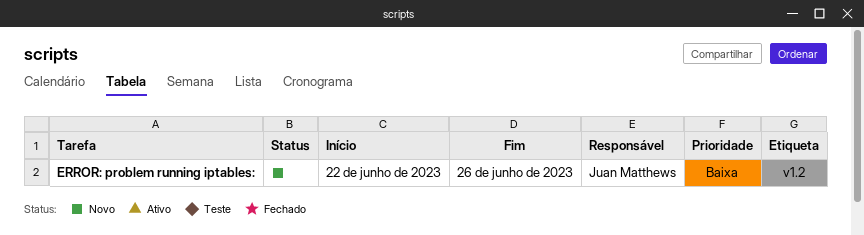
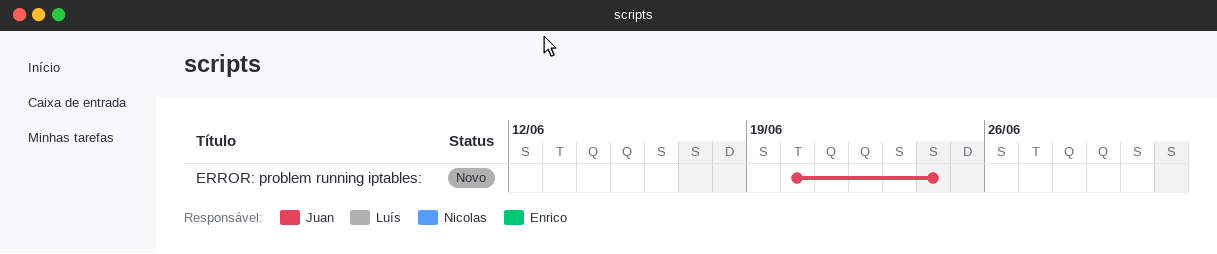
ERROR: problem running iptables:, start: Jun 22 -> Jun 20
ERROR: problem running iptables:, due: Jun 26 -> Jun 24

